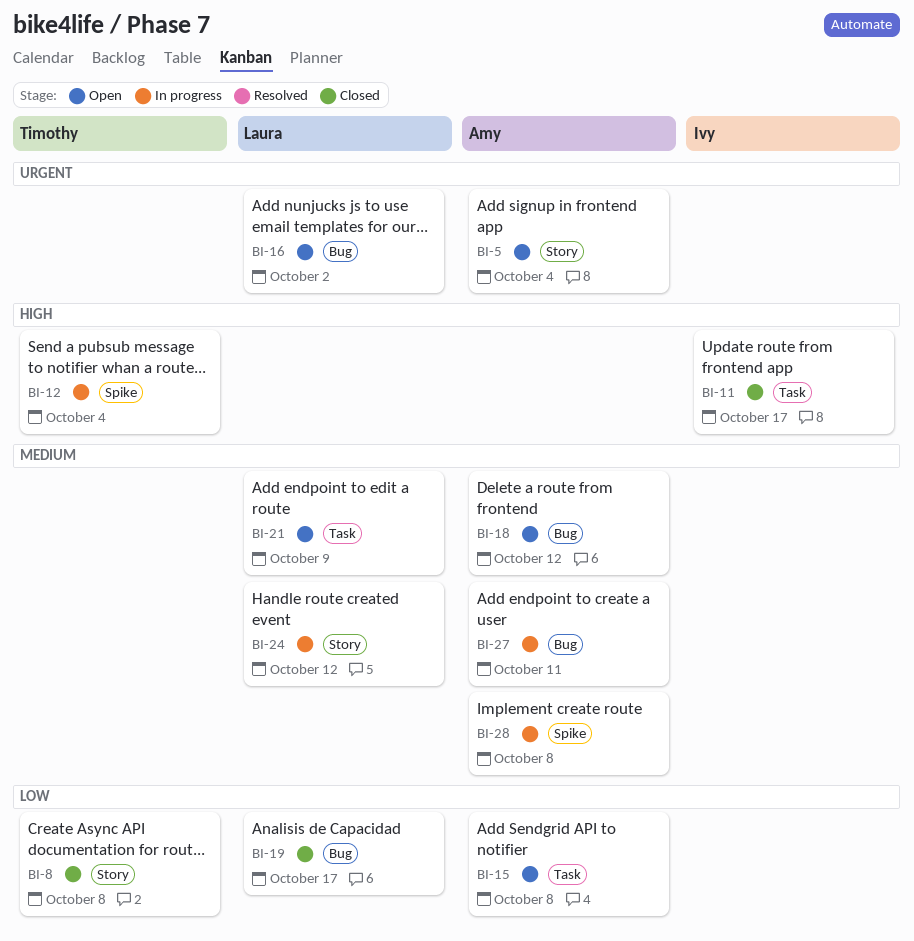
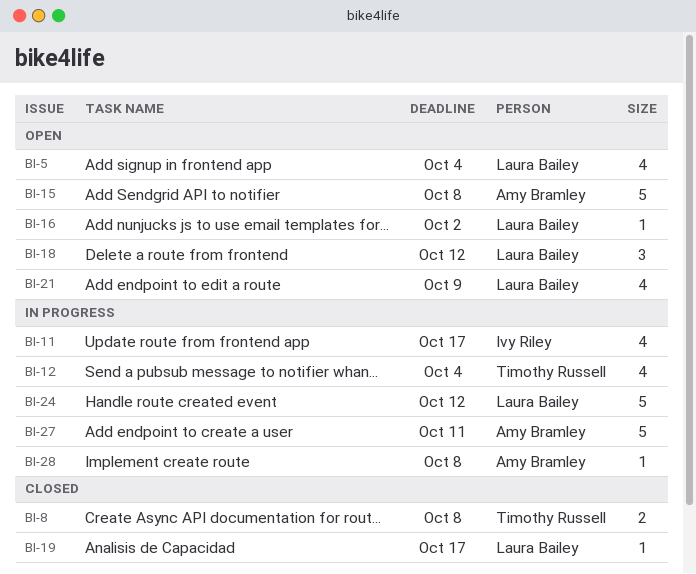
BI-5, owner: Amy Bramley -> Laura Bailey
BI-11, status: Closed -> In progress
BI-18, owner: Amy Bramley -> Laura Bailey

